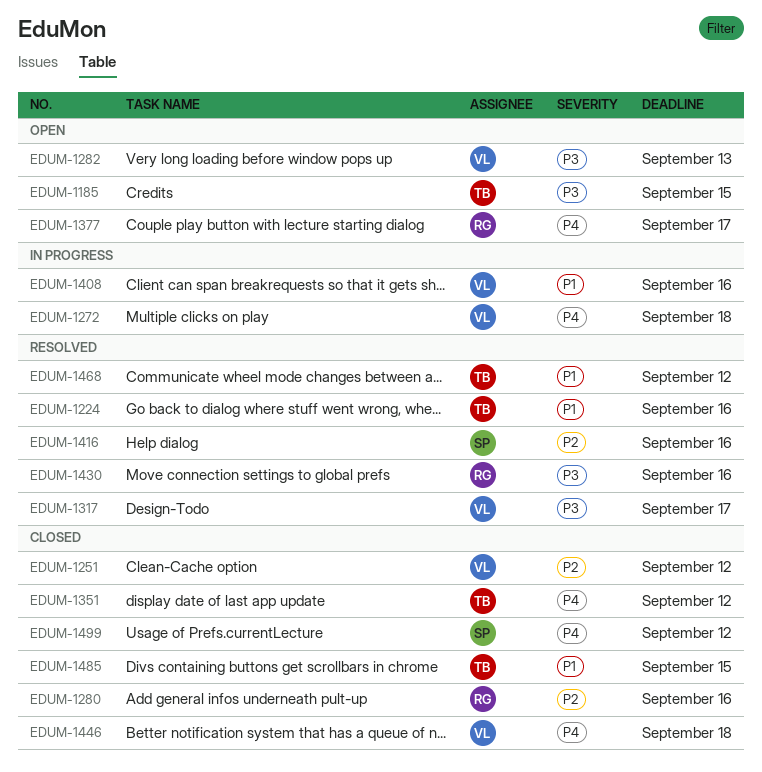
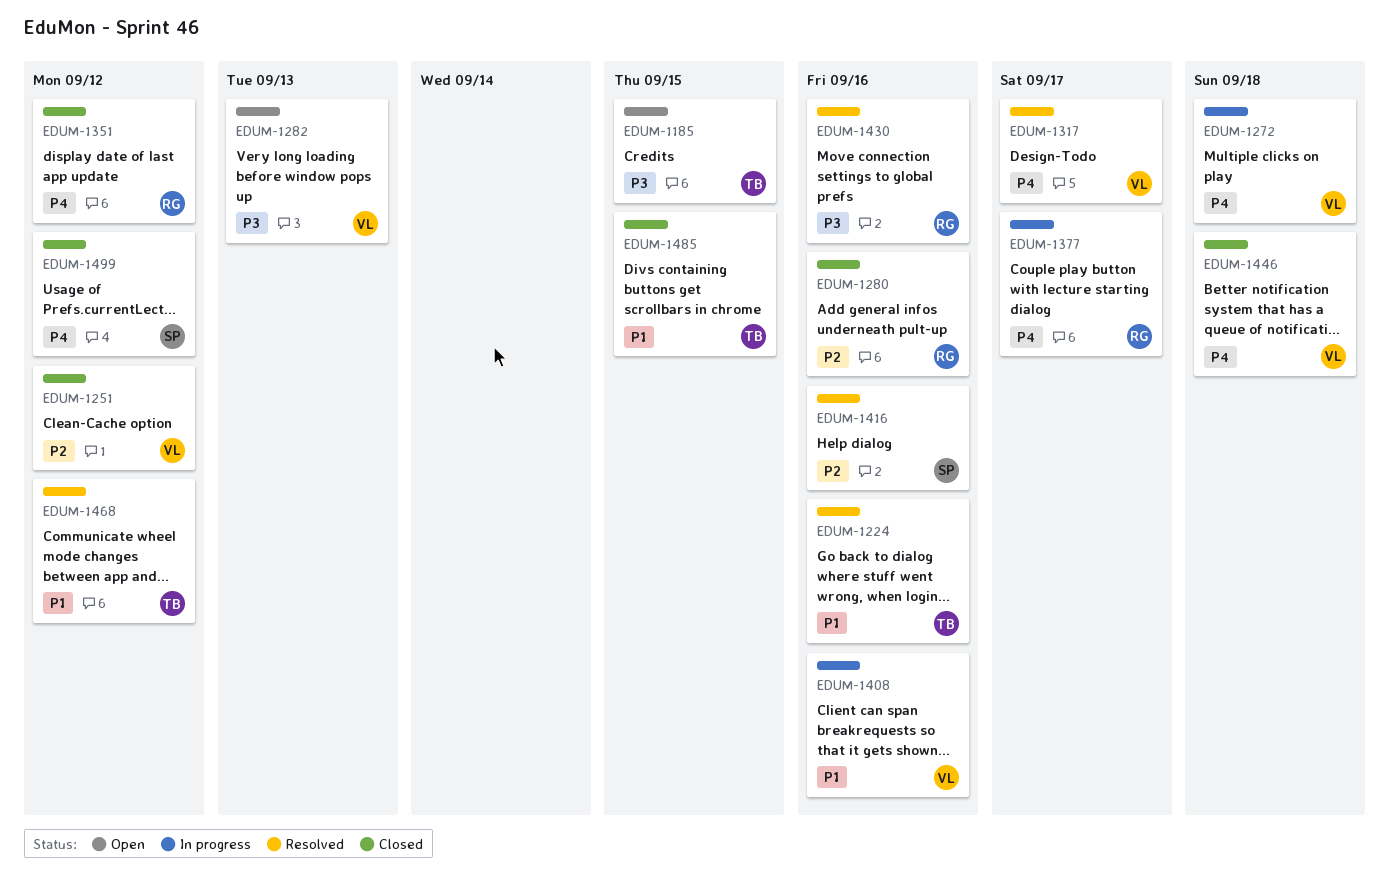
EDUM-1317, priority: P3 -> P4
EDUM-1351, owner: TB -> RG
EDUM-1377, status: Open -> In progress

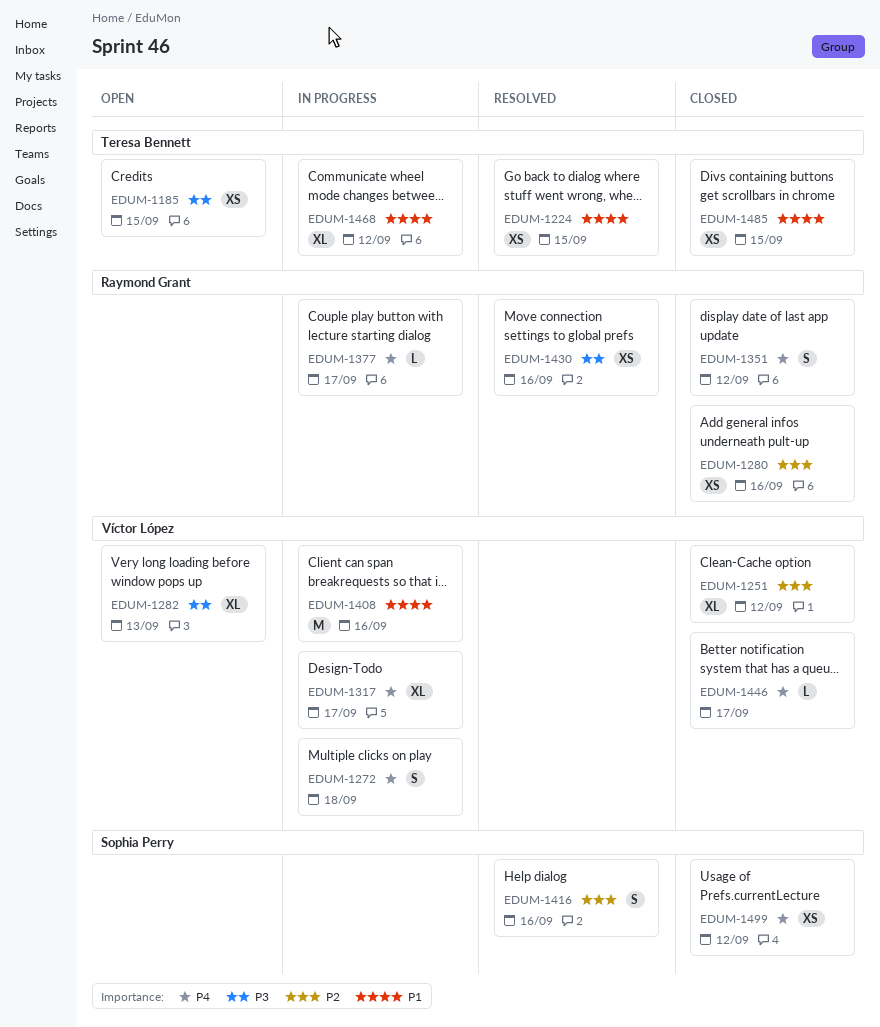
EDUM-1224, due: Sep 16 -> Sep 15
EDUM-1317, status: Resolved -> In progress
EDUM-1446, due: Sep 18 -> Sep 17
EDUM-1468, status: Resolved -> In progress

